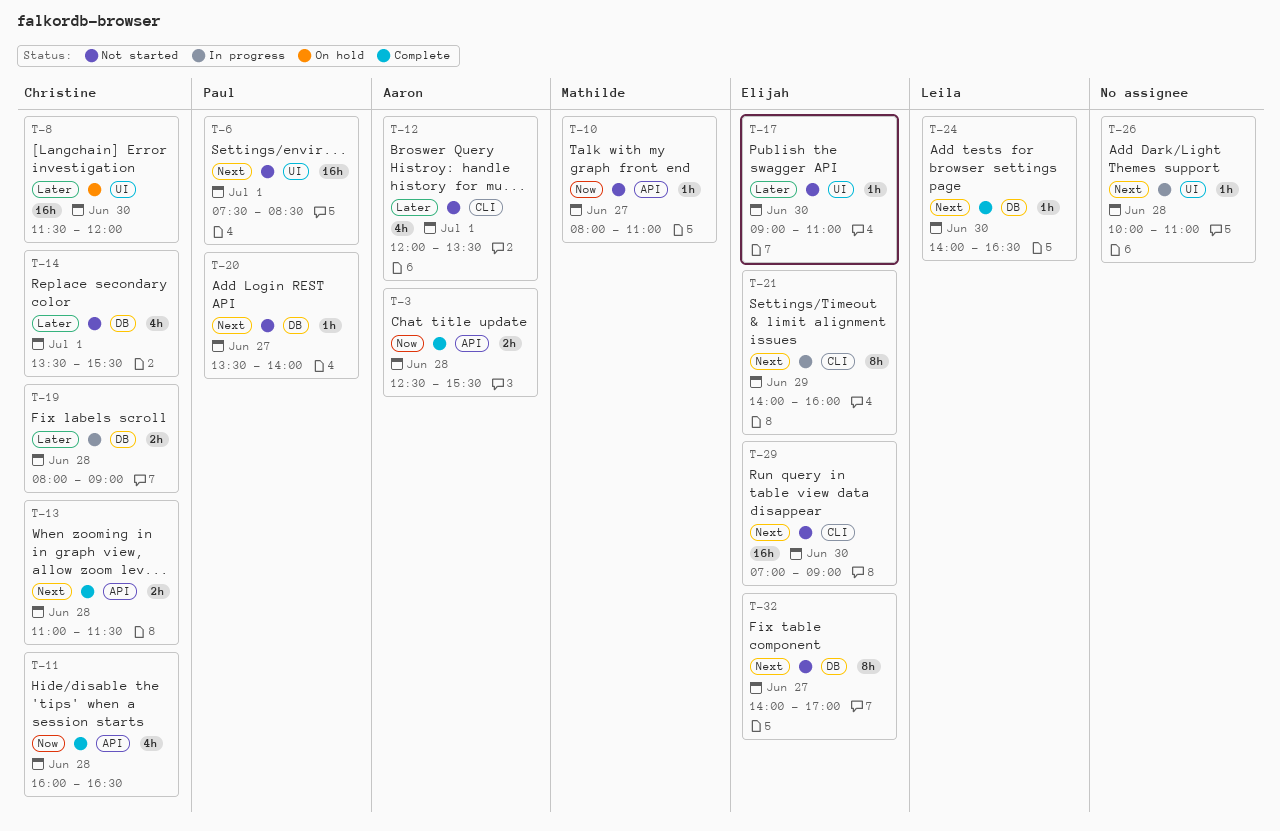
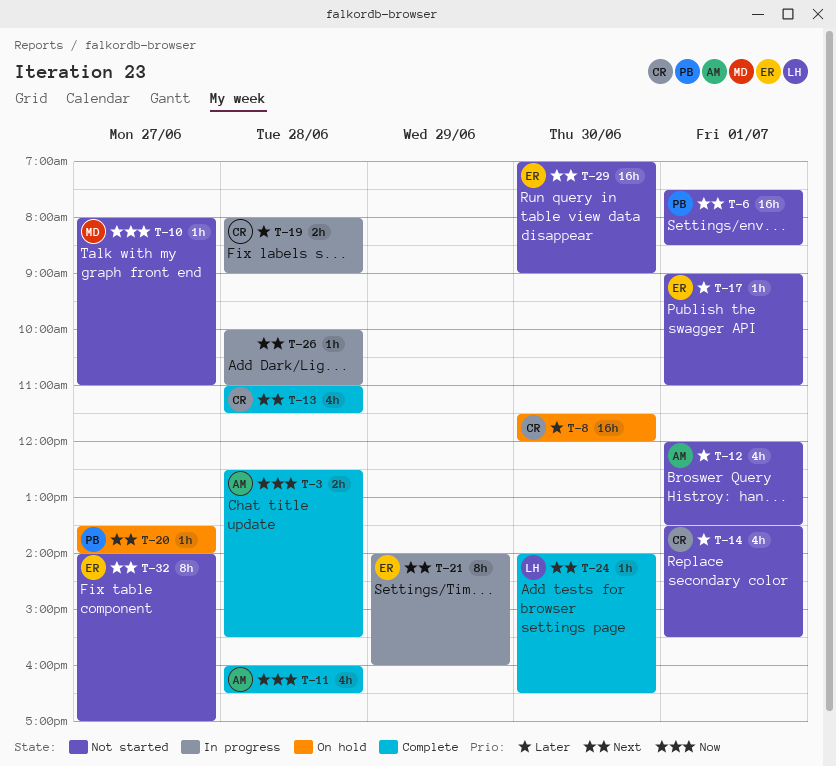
T-11, owner: Christine -> Aaron
T-13, estimate: 2h -> 4h
T-17, day: Jun 30 -> Jul 1
T-20, status: Not started -> On hold

